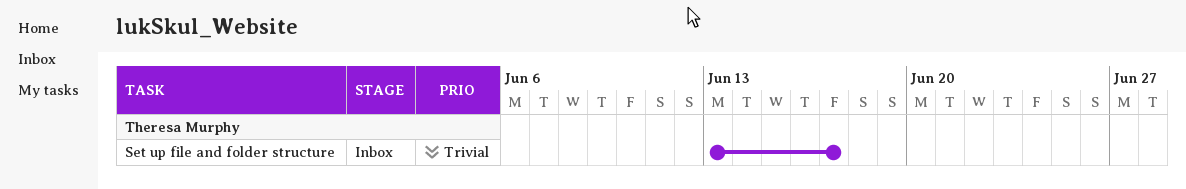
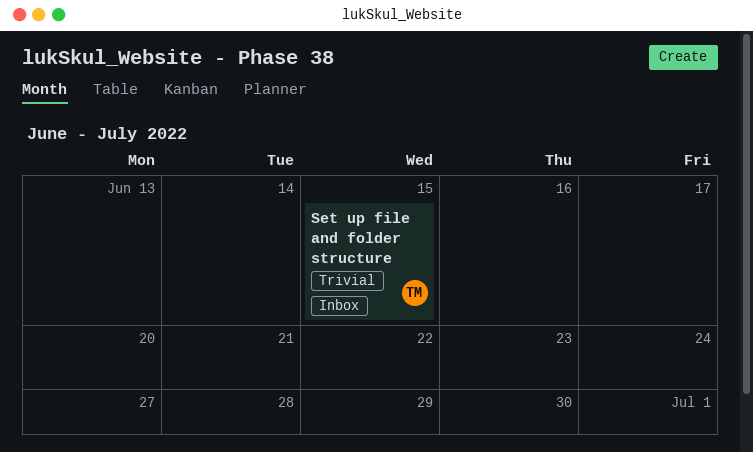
Set up file and folder structure, due: Jun 17 -> Jun 15

